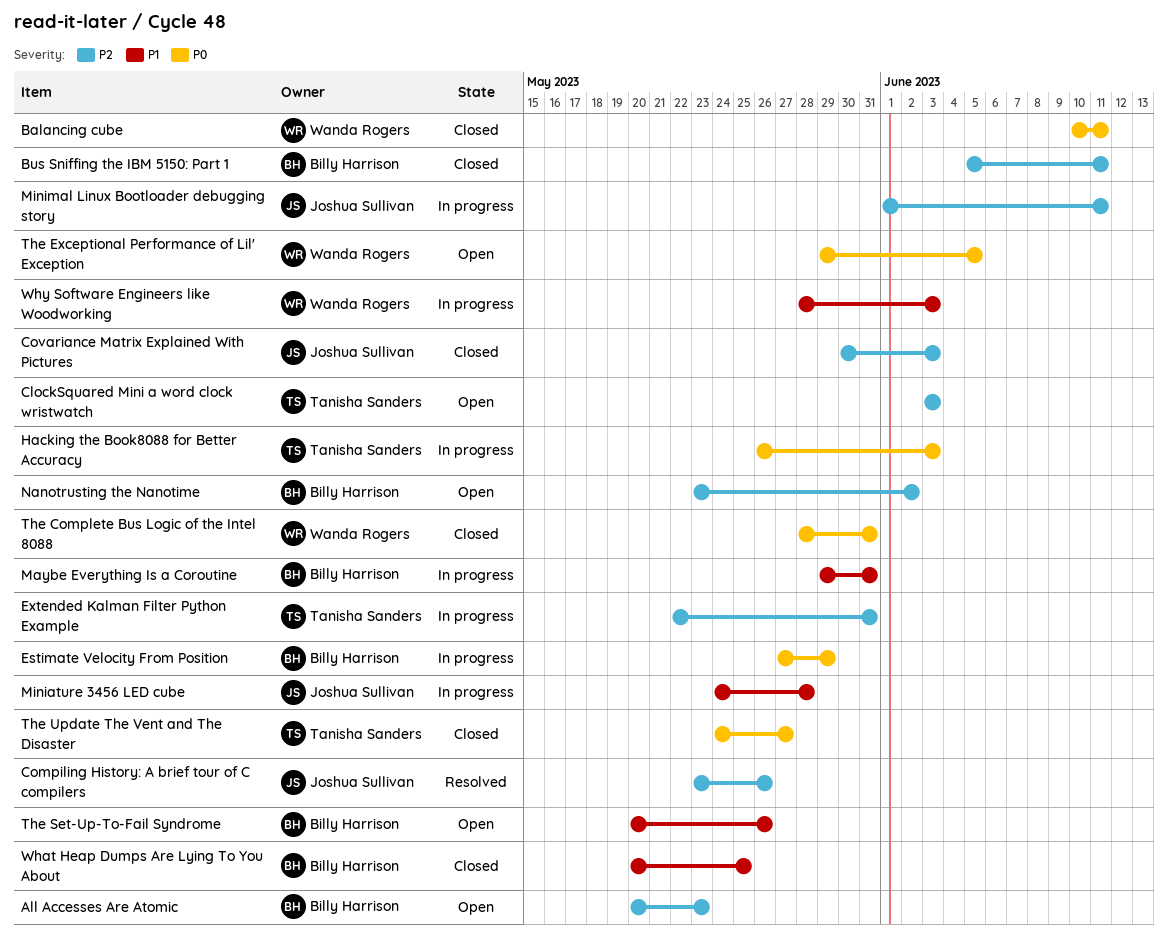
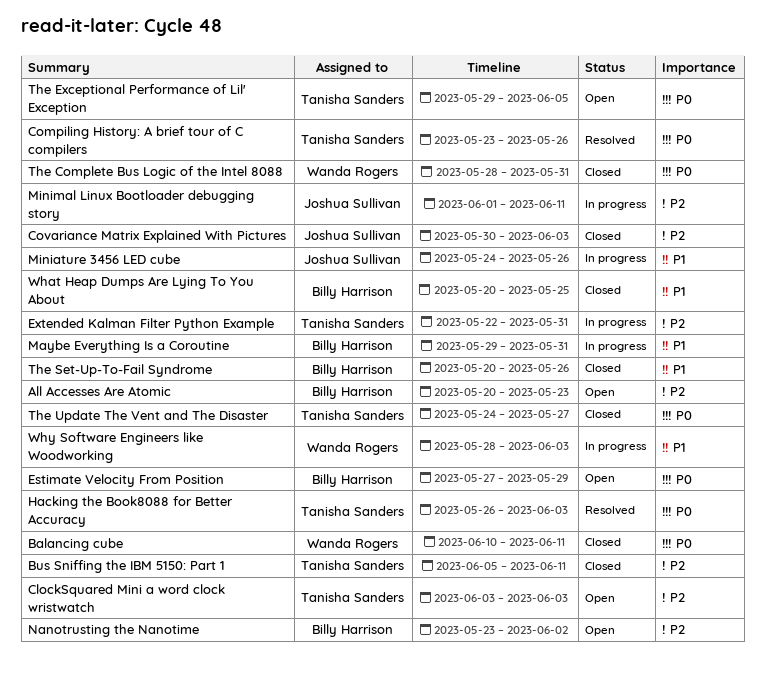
Bus Sniffing the IBM 5150: Part 1, owner: Billy Harrison -> Tanisha Sanders
Compiling History: A brief tour of C compilers, owner: Joshua Sullivan -> Tanisha Sanders
Compiling History: A brief tour of C compilers, priority: P2 -> P0
Estimate Velocity From Position, status: In progress -> Open
Hacking the Book8088 for Better Accuracy, status: In progress -> Resolved
Miniature 3456 LED cube, due: May 28 -> May 26
The Exceptional Performance of Lil' Exception, owner: Wanda Rogers -> Tanisha Sanders
The Set-Up-To-Fail Syndrome, status: Open -> Closed

